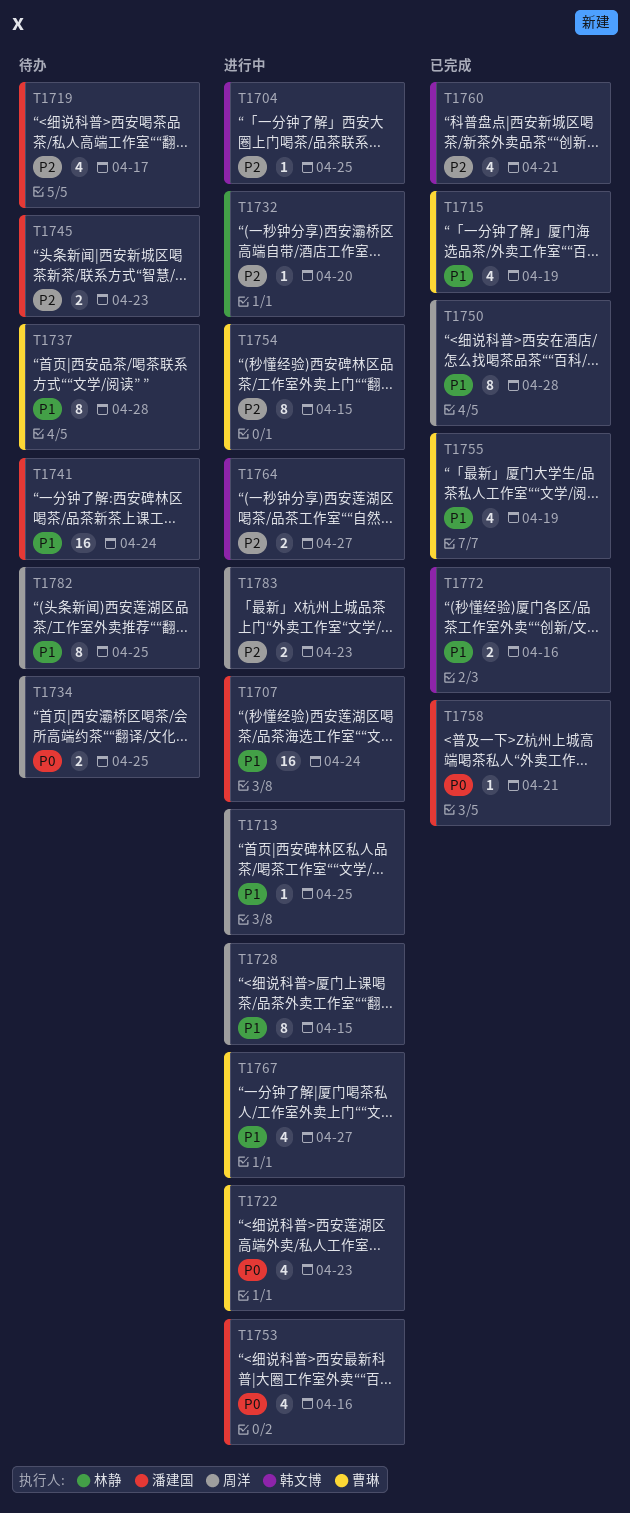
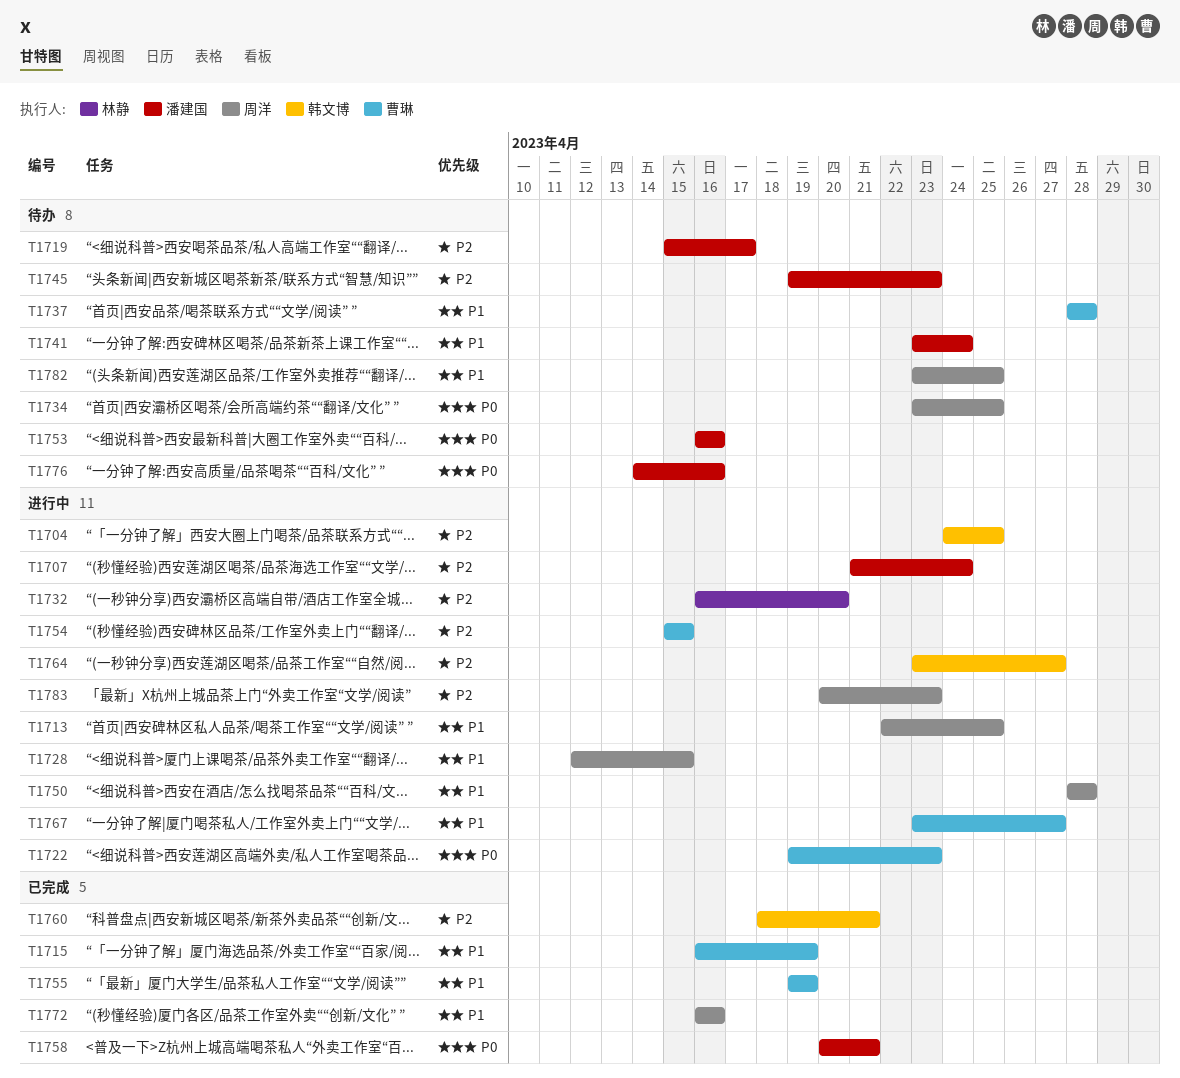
T1707, priority: P1 -> P2
T1750, status: 已完成 -> 进行中
T1753, status: 进行中 -> 待办
T1772, owner: 韩文博 -> 周洋
T1776: none -> present

